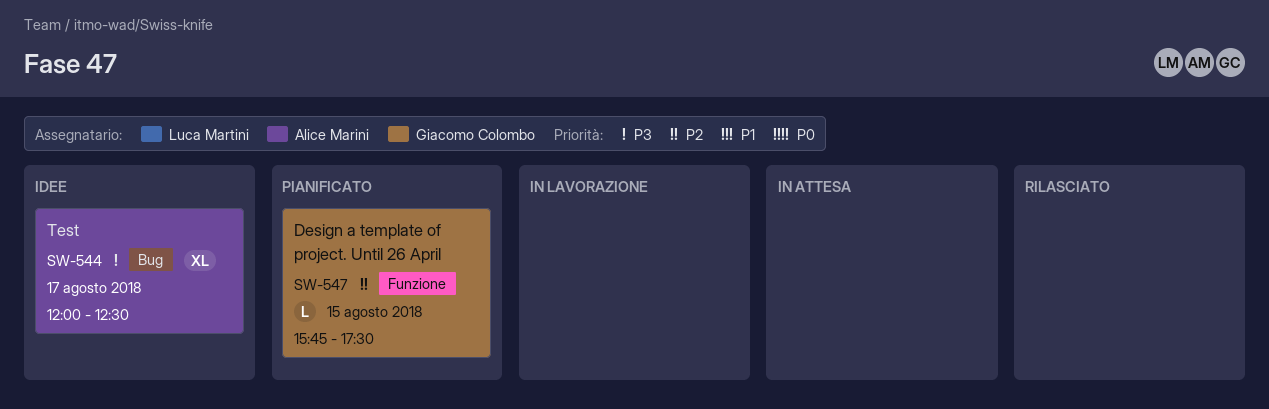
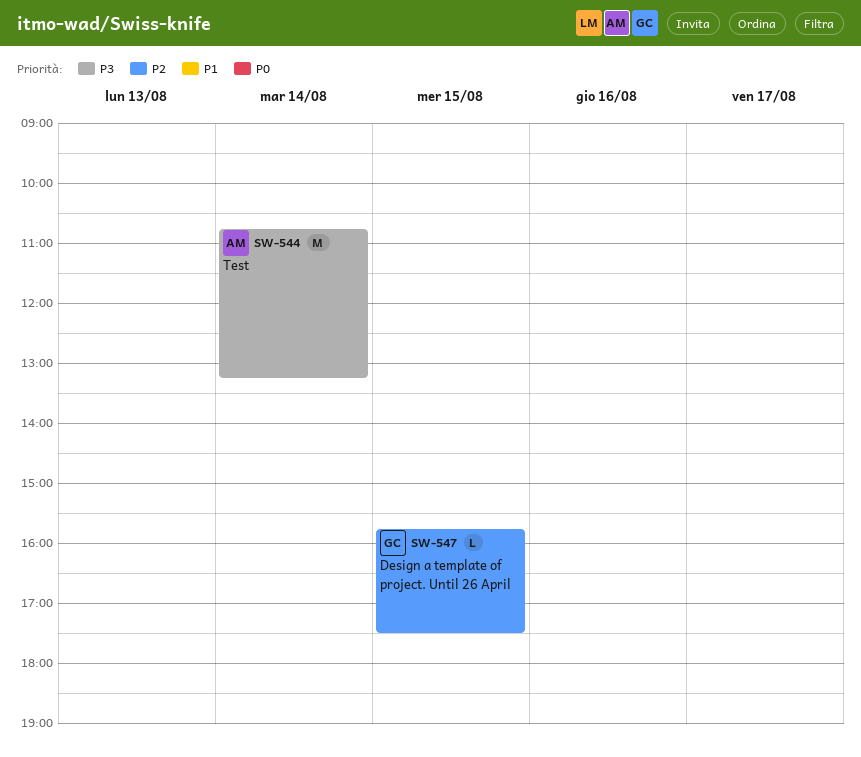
SW-544, estimate: XL -> M
SW-544, day: Aug 17 -> Aug 14
SW-544, begins: 12:00 -> 10:45
SW-544, ends: 12:30 -> 13:15

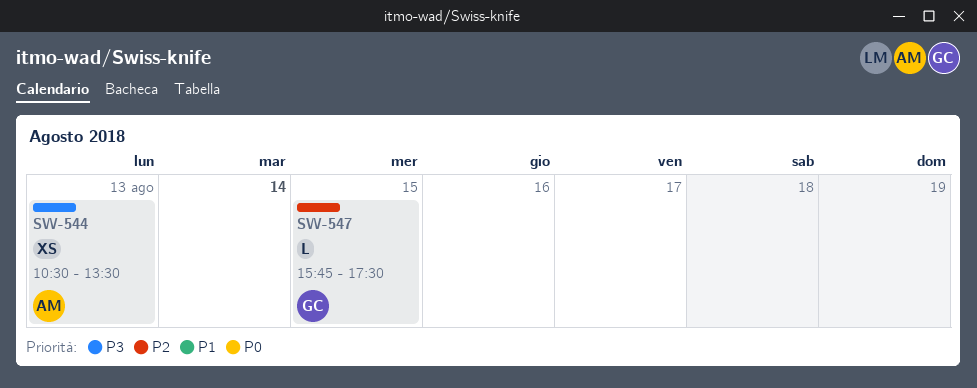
SW-544, estimate: M -> XS
SW-544, day: Aug 14 -> Aug 13
SW-544, begins: 10:45 -> 10:30
SW-544, ends: 13:15 -> 13:30

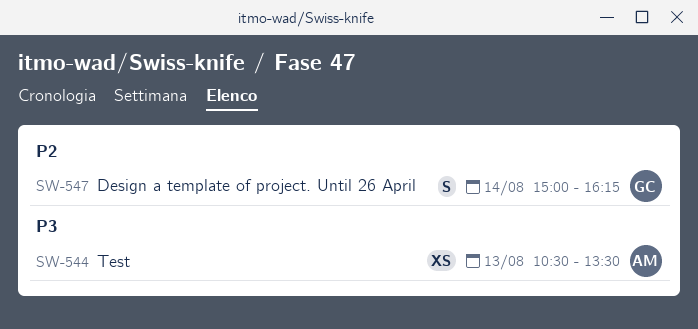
SW-547, estimate: L -> S
SW-547, day: Aug 15 -> Aug 14
SW-547, begins: 15:45 -> 15:00
SW-547, ends: 17:30 -> 16:15

